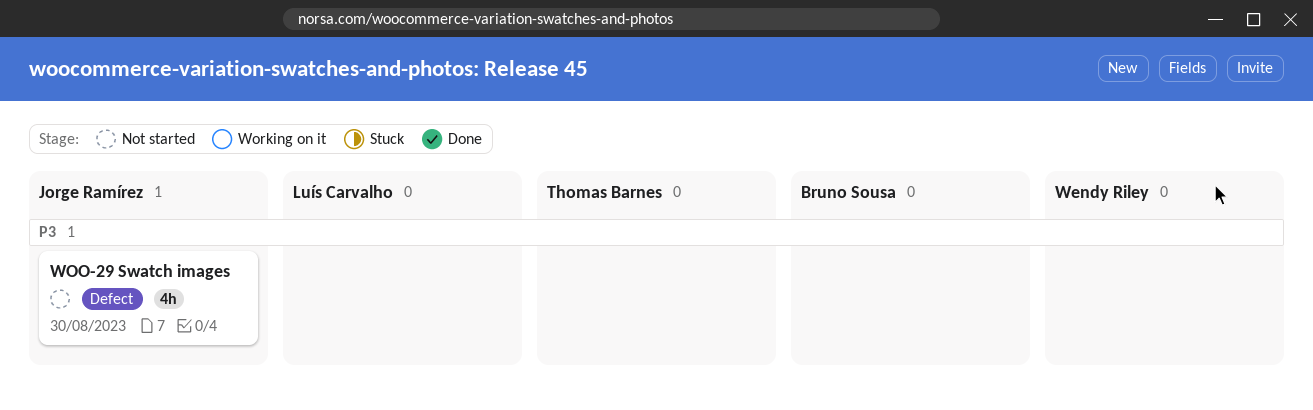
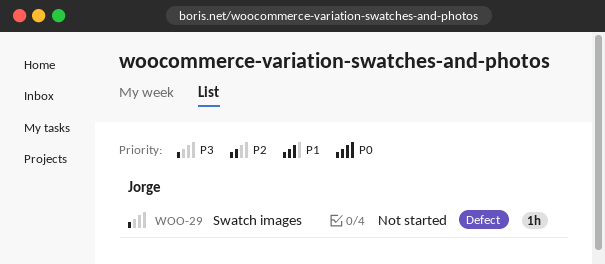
WOO-29, estimate: 4h -> 1h

